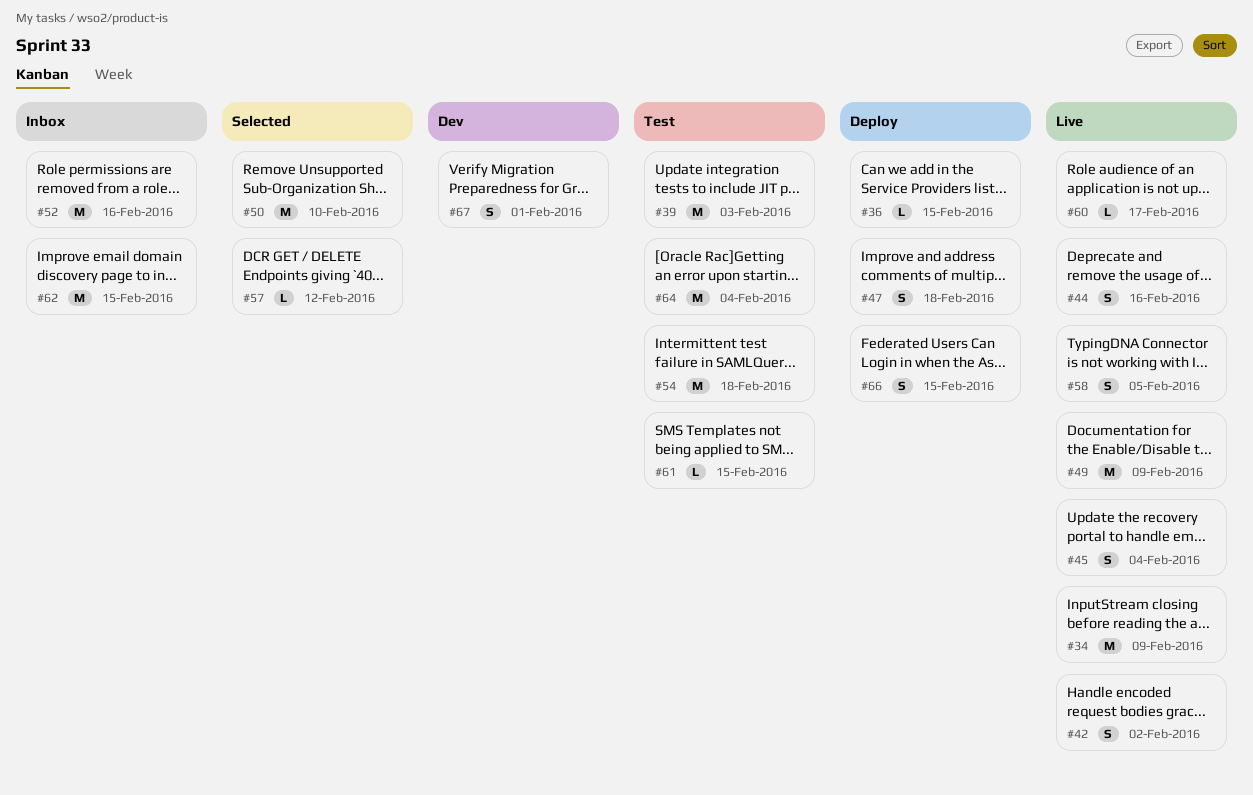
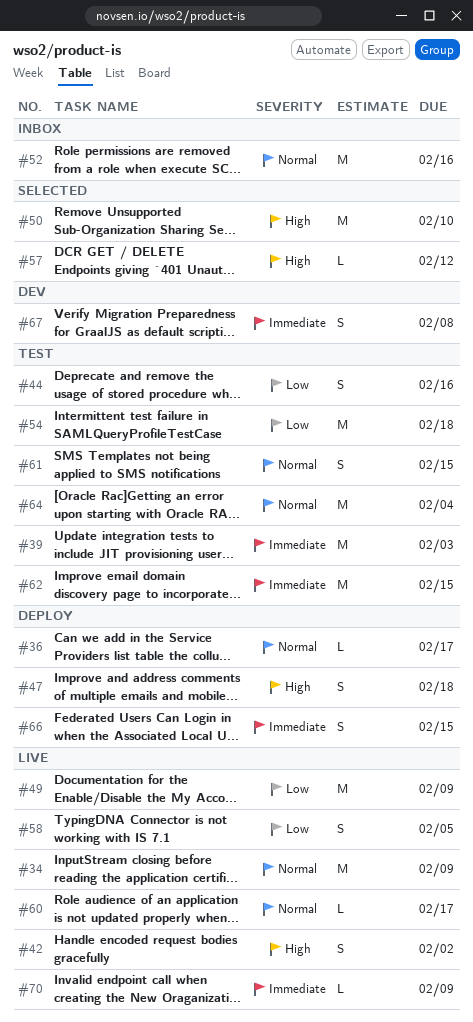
#36, due: Feb 15 -> Feb 17
#44, status: Live -> Test
#45: present -> none
#61, estimate: L -> S
#62, status: Inbox -> Test
#67, due: Feb 1 -> Feb 8
#70: none -> present

